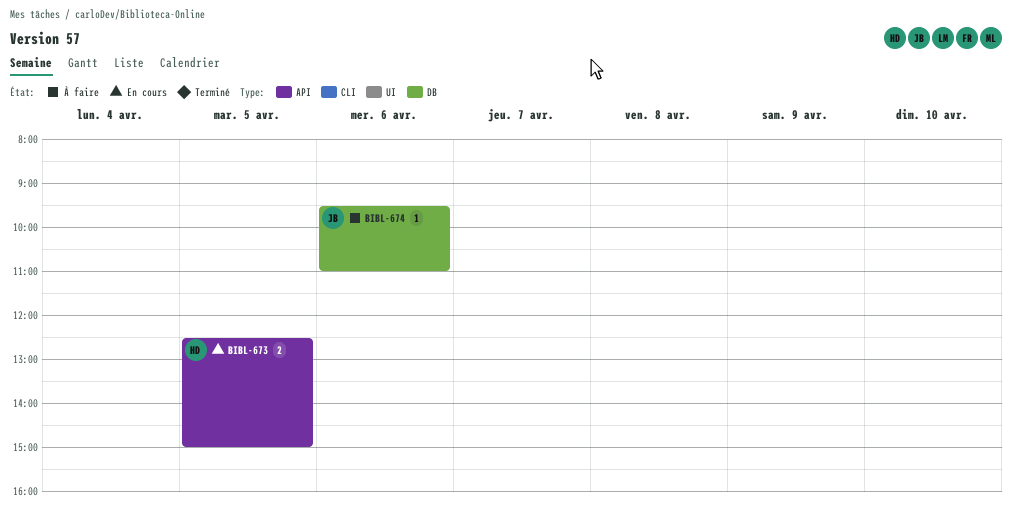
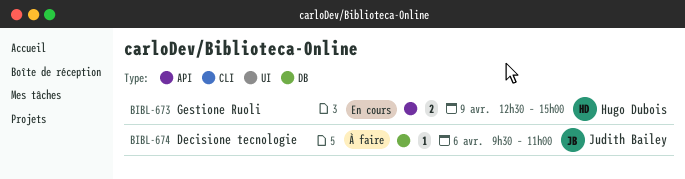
BIBL-673, day: Apr 5 -> Apr 9

